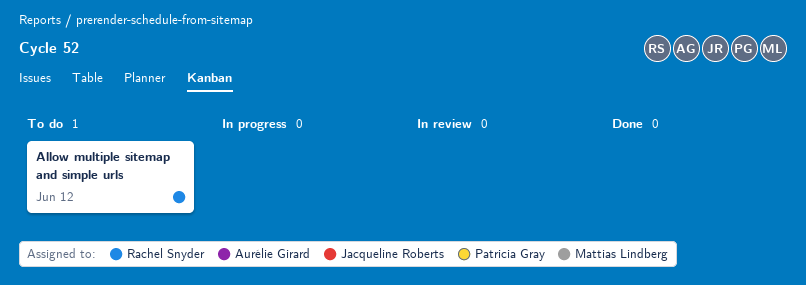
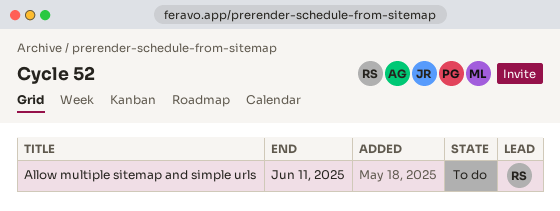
Allow multiple sitemap and simple urls, due: Jun 12 -> Jun 11

